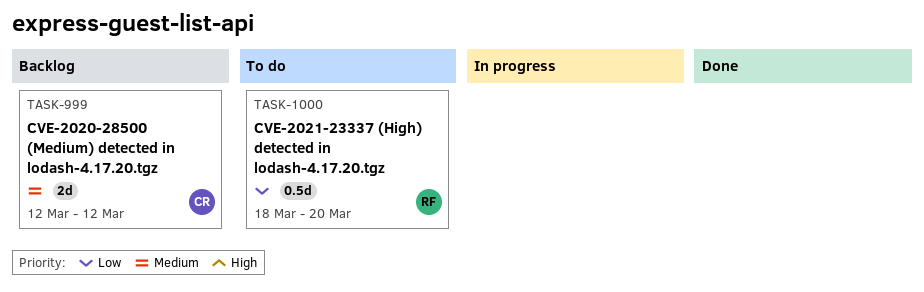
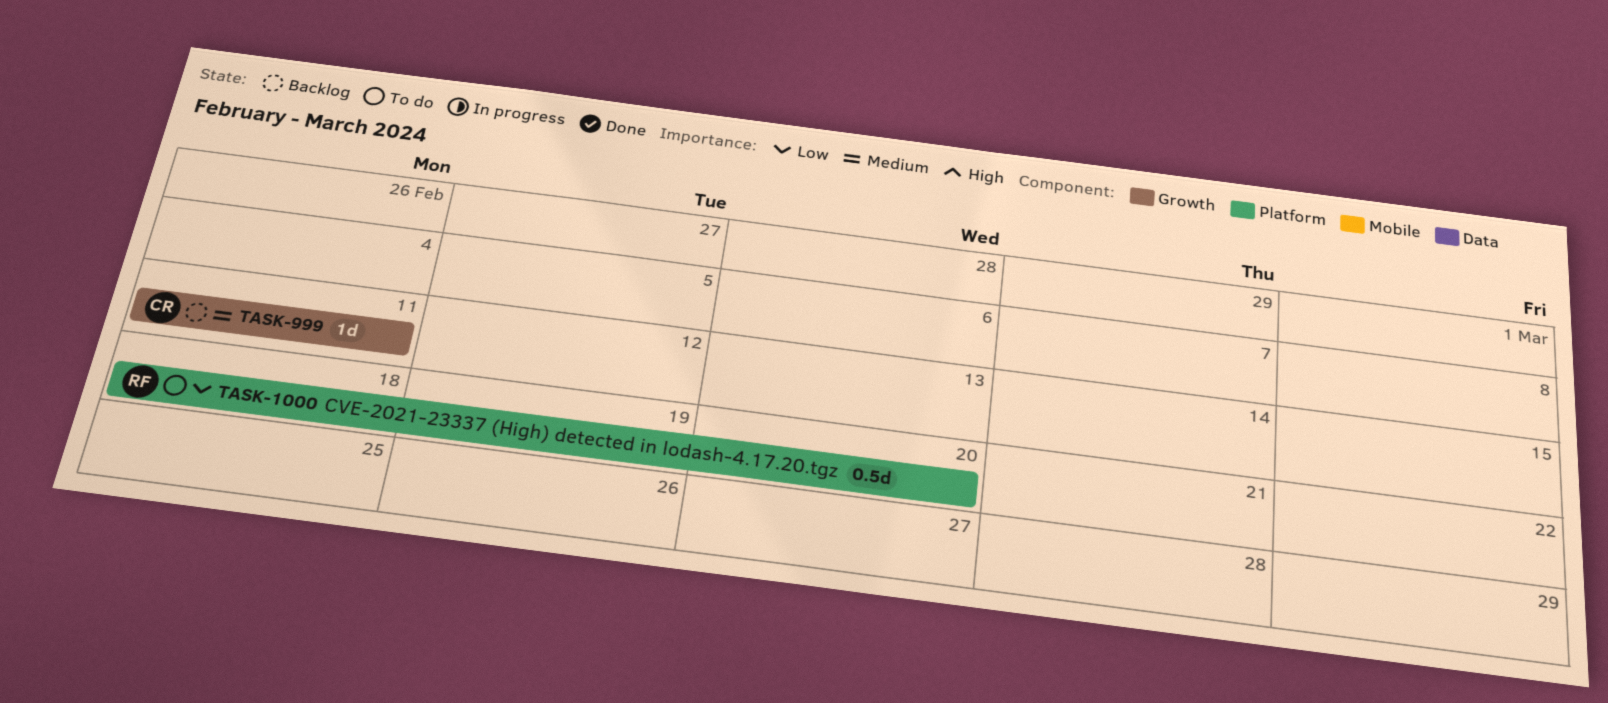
TASK-999, estimate: 2d -> 1d
TASK-999, start: Mar 12 -> Mar 11
TASK-999, due: Mar 12 -> Mar 11

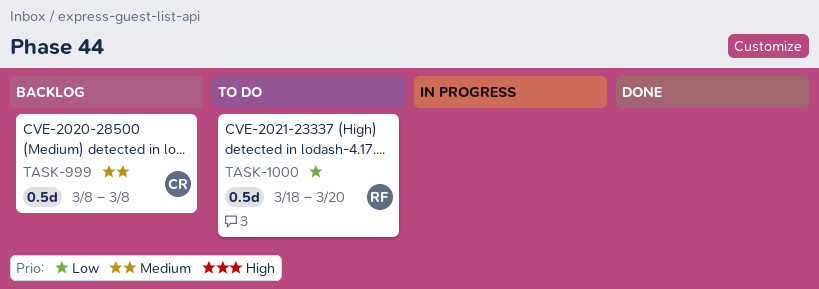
TASK-999, estimate: 1d -> 0.5d
TASK-999, start: Mar 11 -> Mar 8
TASK-999, due: Mar 11 -> Mar 8

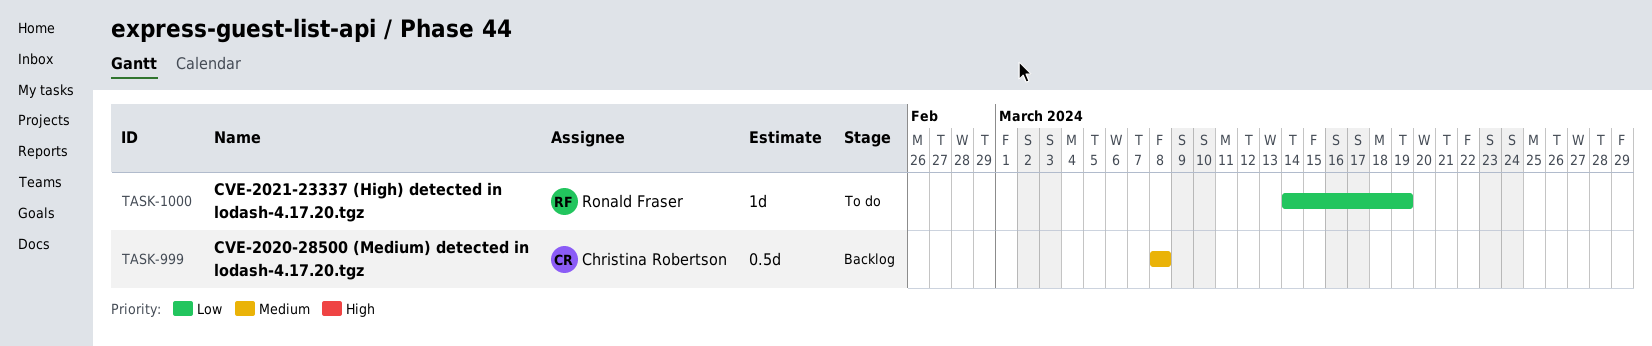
TASK-1000, estimate: 0.5d -> 1d
TASK-1000, start: Mar 18 -> Mar 14
TASK-1000, due: Mar 20 -> Mar 19

